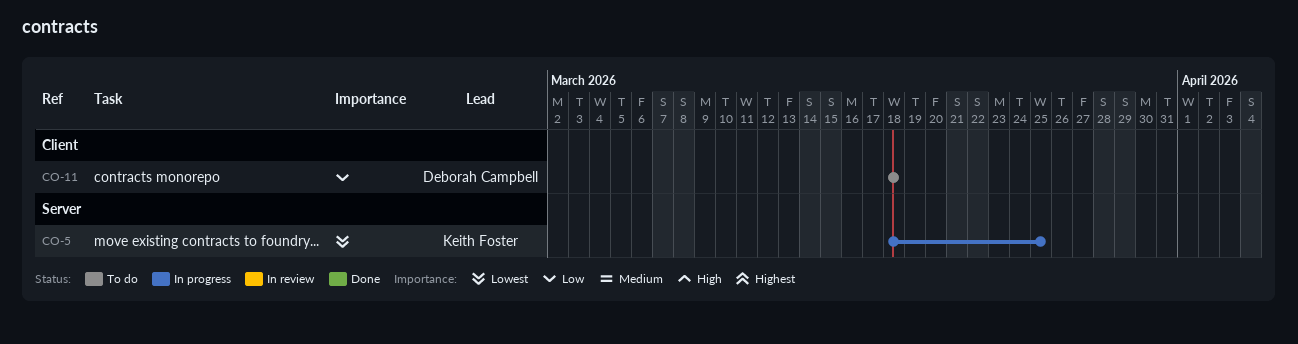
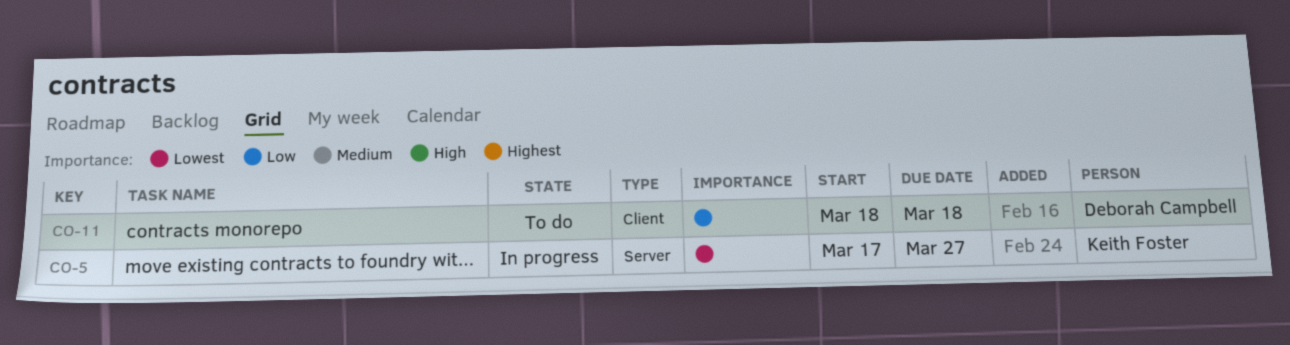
CO-5, start: Mar 18 -> Mar 17
CO-5, due: Mar 25 -> Mar 27

